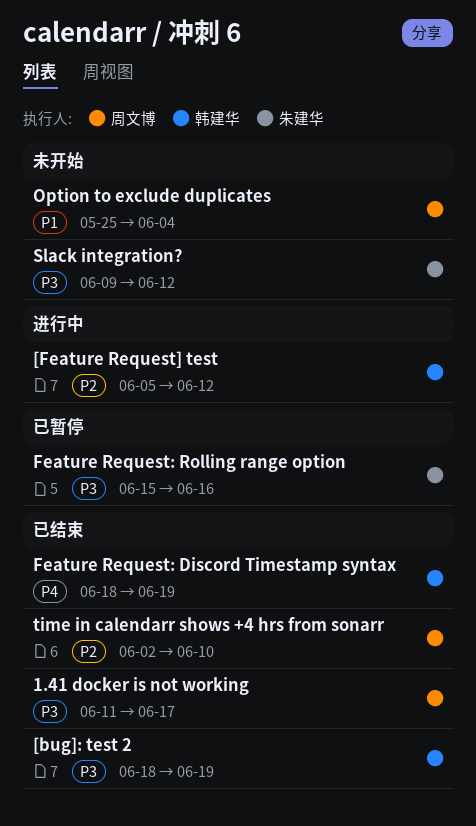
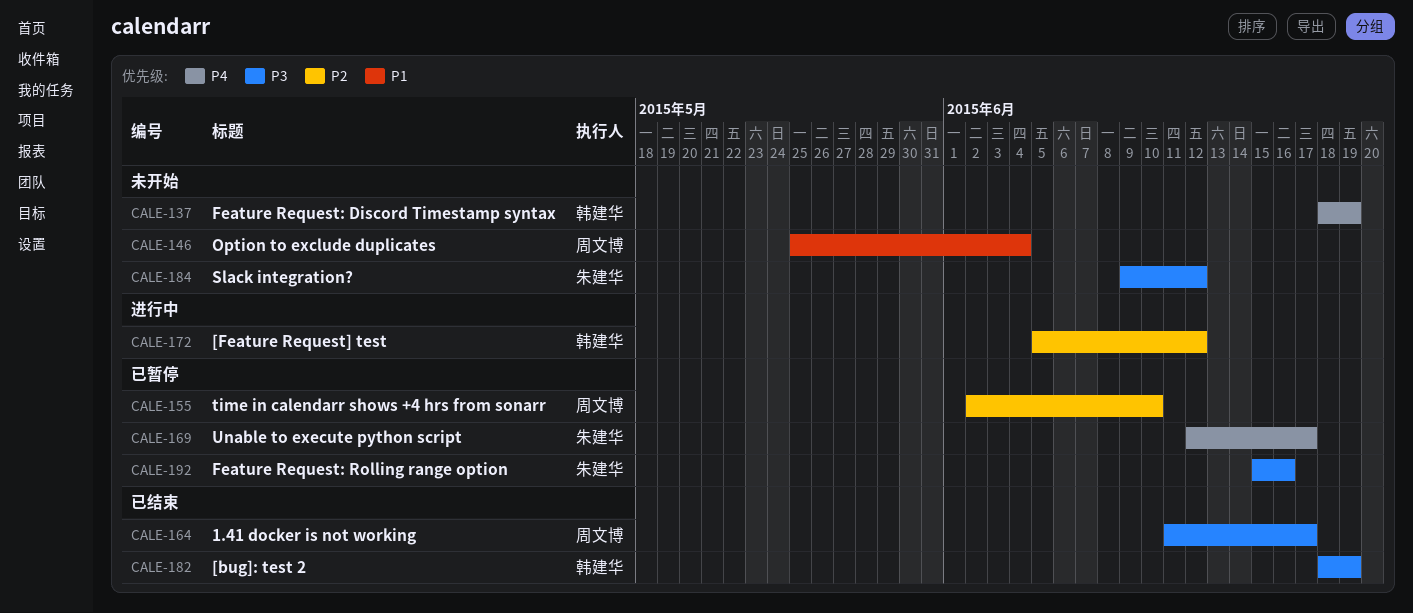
Feature Request: Discord Timestamp syntax, status: 已结束 -> 未开始
time in calendarr shows +4 hrs from sonarr, status: 已结束 -> 已暂停
Unable to execute python script: none -> present

